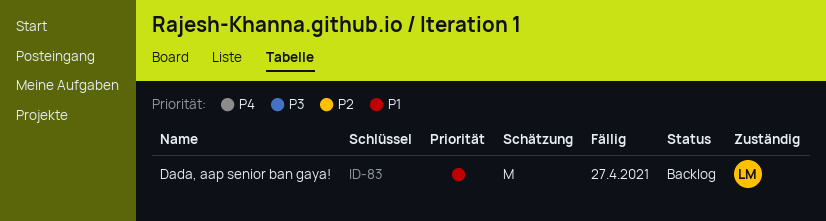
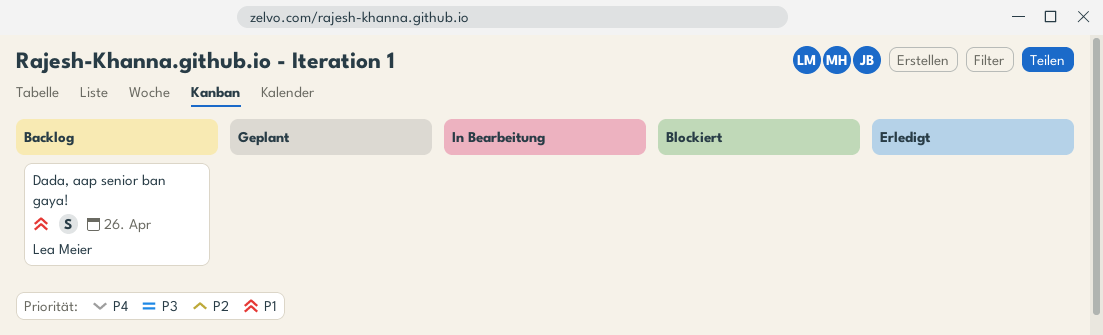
Dada, aap senior ban gaya!, estimate: M -> S
Dada, aap senior ban gaya!, due: Apr 27 -> Apr 26

